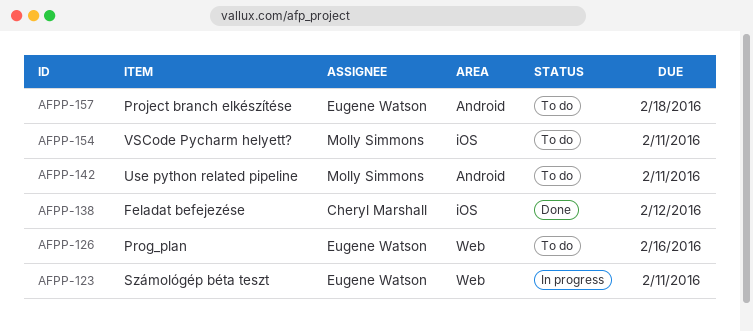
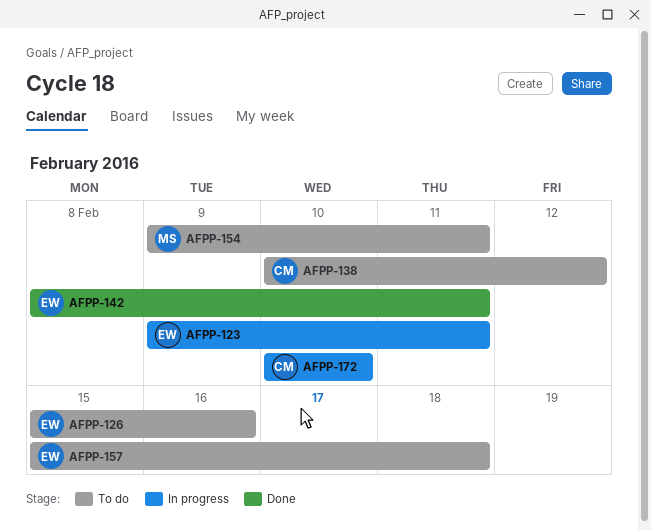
AFPP-138, status: Done -> To do
AFPP-142, status: To do -> Done
AFPP-142, owner: Molly Simmons -> Eugene Watson
AFPP-172: none -> present

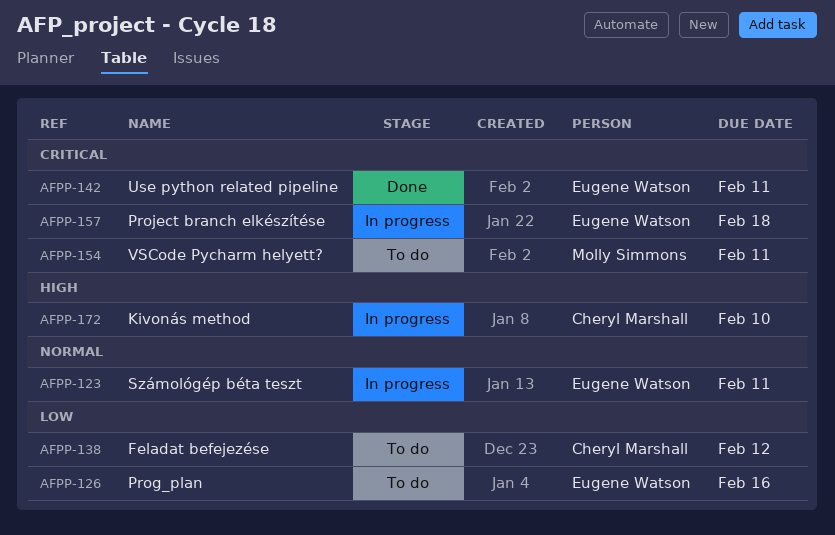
AFPP-157, status: To do -> In progress

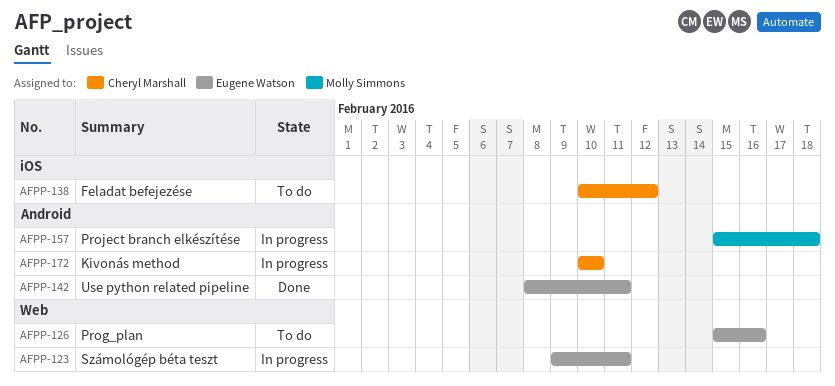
AFPP-154: present -> none
AFPP-157, owner: Eugene Watson -> Molly Simmons

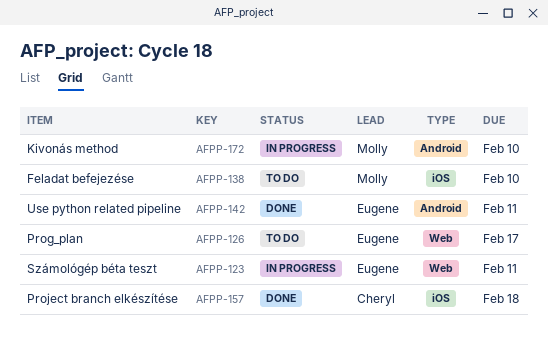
AFPP-126, due: Feb 16 -> Feb 17
AFPP-138, owner: Cheryl Marshall -> Molly Simmons
AFPP-138, due: Feb 12 -> Feb 10
AFPP-157, status: In progress -> Done
AFPP-157, owner: Molly Simmons -> Cheryl Marshall
AFPP-157, label: Android -> iOS
AFPP-172, owner: Cheryl Marshall -> Molly Simmons

